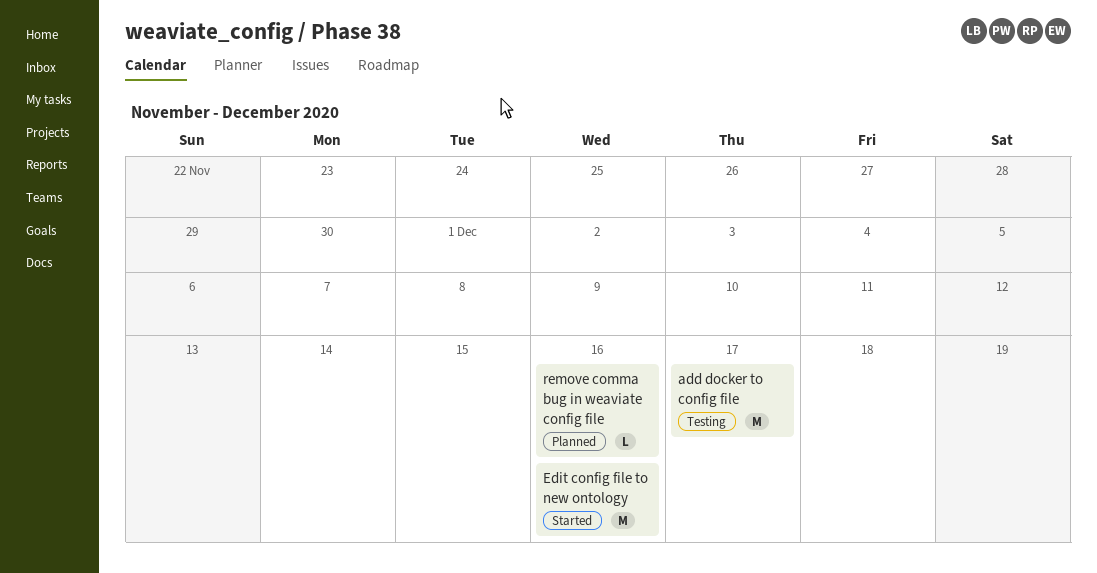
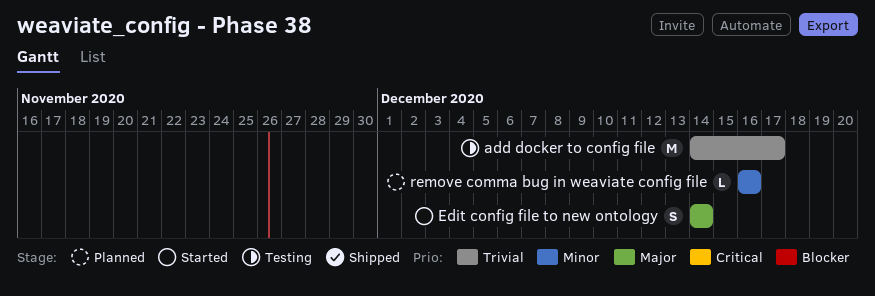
Edit config file to new ontology, estimate: M -> S
Edit config file to new ontology, due: Dec 16 -> Dec 14

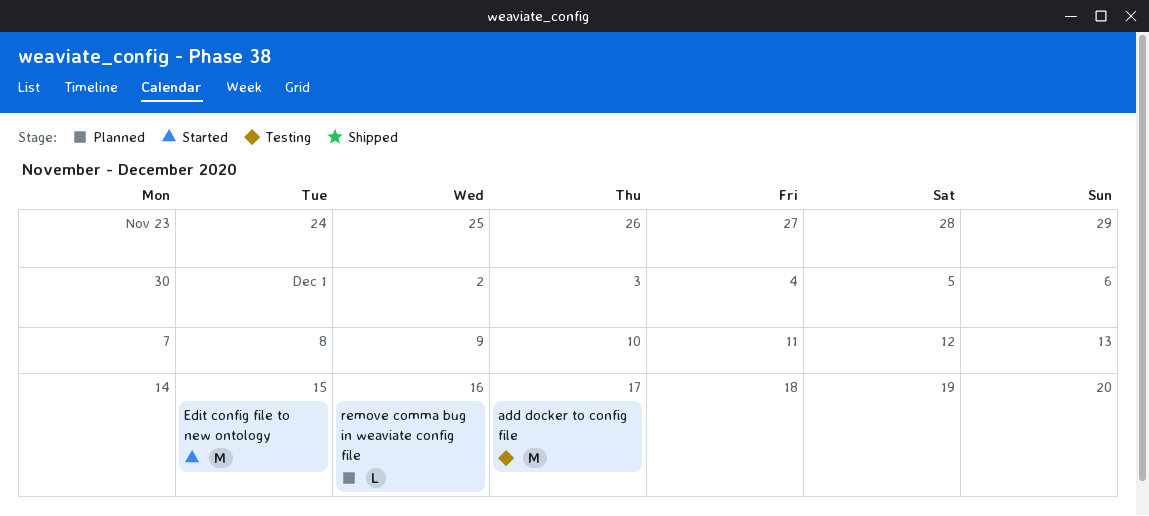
Edit config file to new ontology, estimate: S -> M
Edit config file to new ontology, due: Dec 14 -> Dec 15

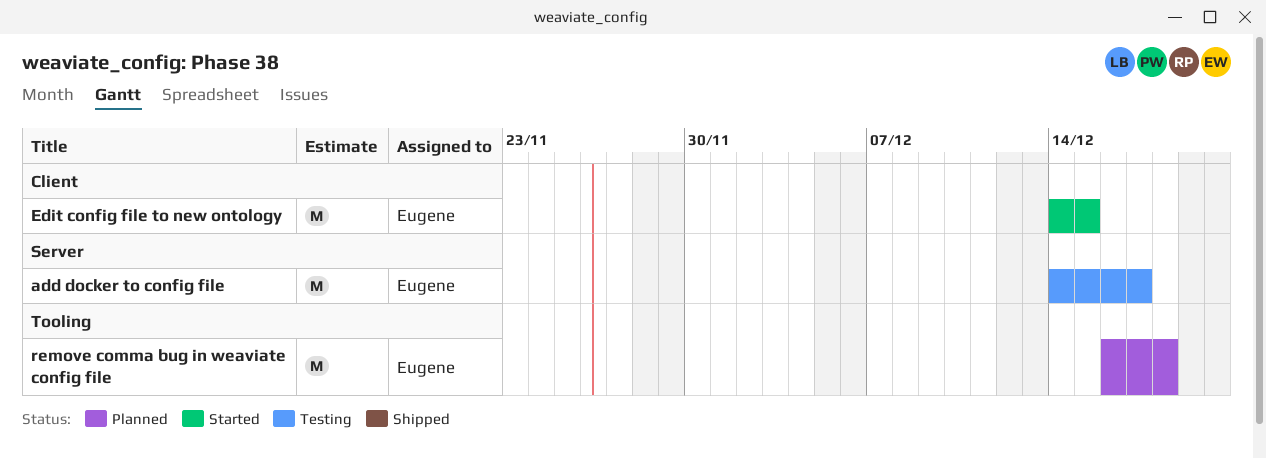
remove comma bug in weaviate config file, estimate: L -> M
remove comma bug in weaviate config file, due: Dec 16 -> Dec 18

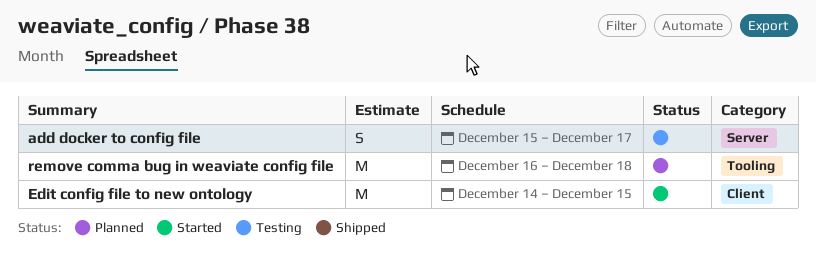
add docker to config file, estimate: M -> S
add docker to config file, start: Dec 14 -> Dec 15

